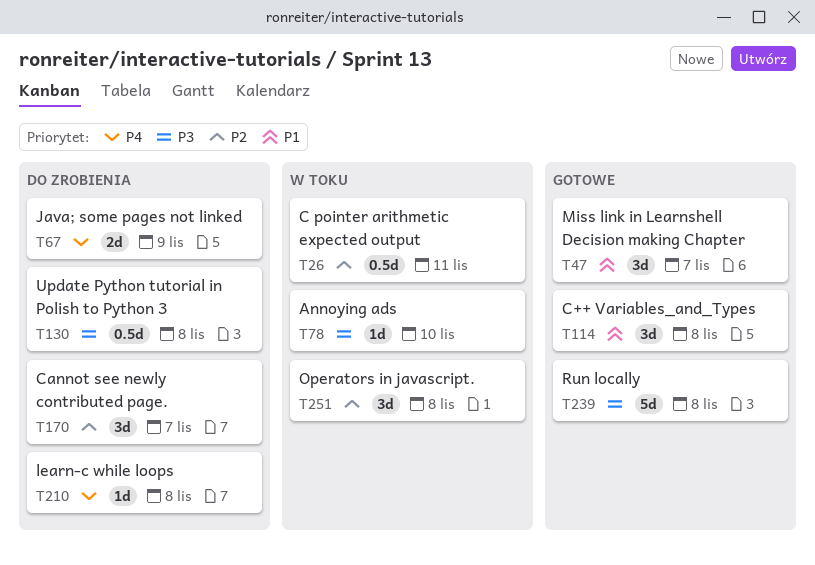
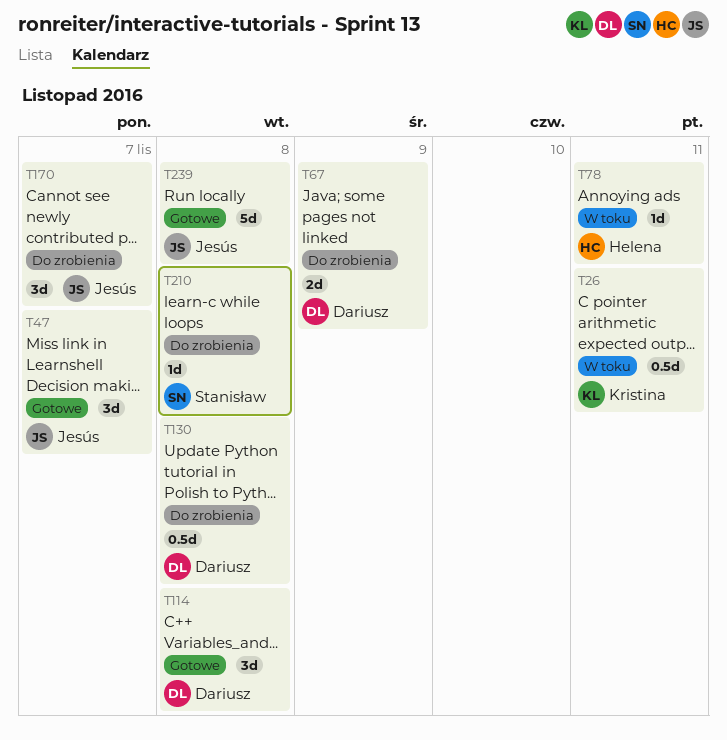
T78, due: Nov 10 -> Nov 11
T251: present -> none

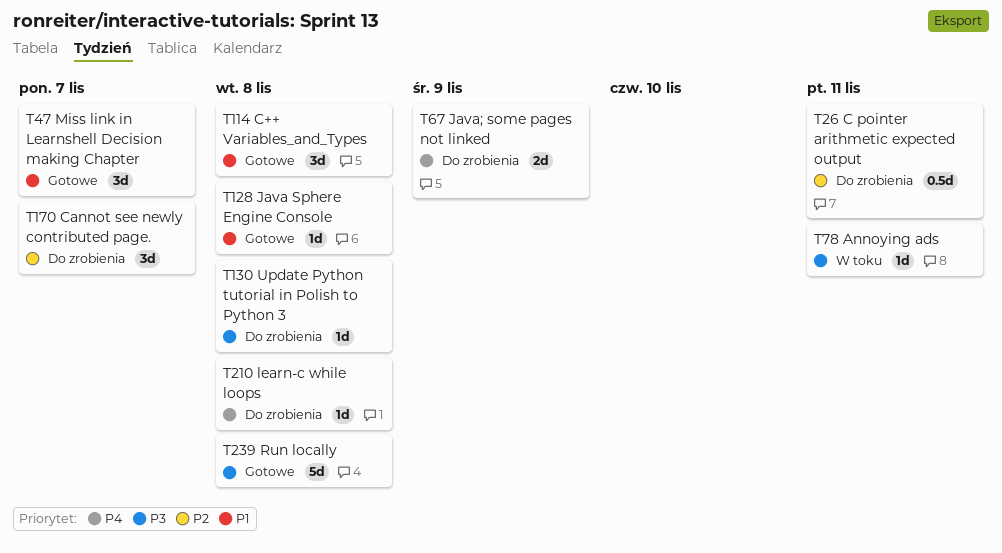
T26, status: W toku -> Do zrobienia
T128: none -> present
T130, estimate: 0.5d -> 1d

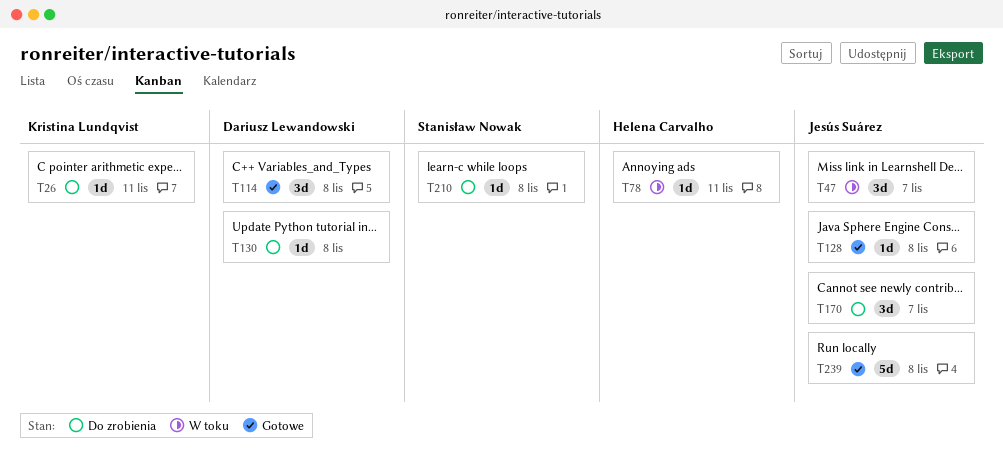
T26, estimate: 0.5d -> 1d
T47, status: Gotowe -> W toku
T67: present -> none

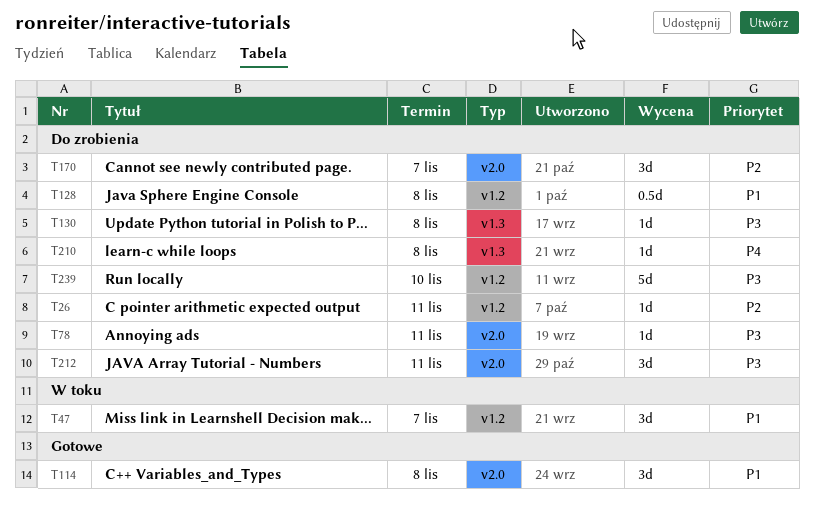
T78, status: W toku -> Do zrobienia
T128, status: Gotowe -> Do zrobienia
T128, estimate: 1d -> 0.5d
T212: none -> present
T239, status: Gotowe -> Do zrobienia
T239, due: Nov 8 -> Nov 10

